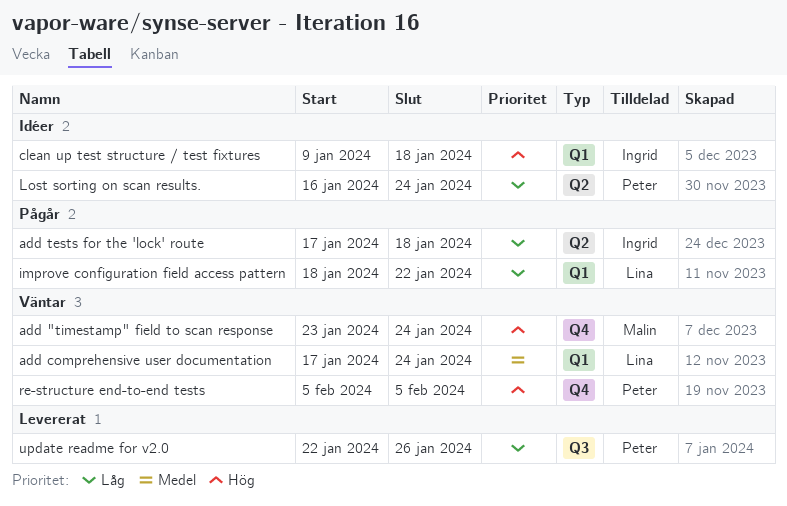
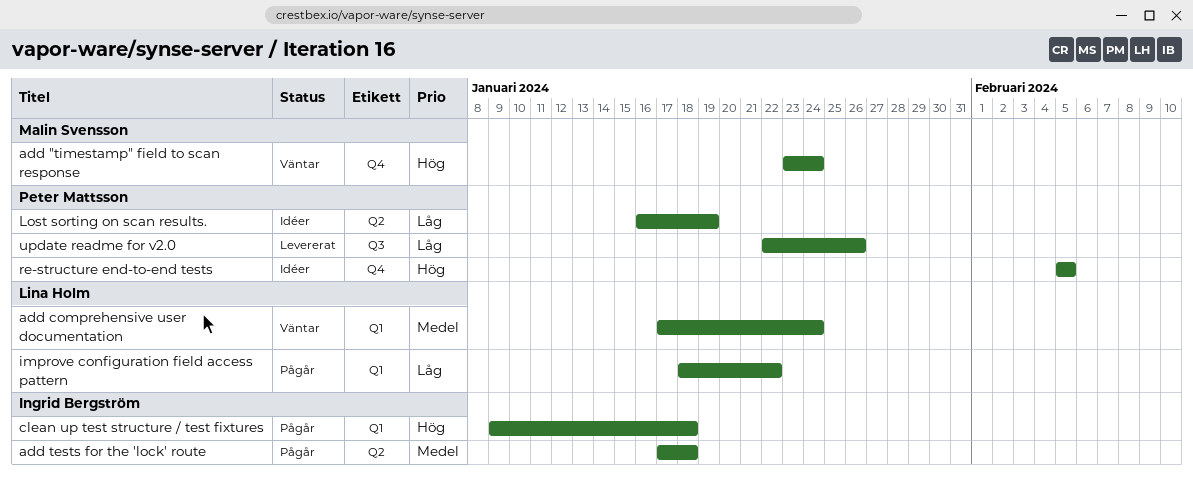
add tests for the 'lock' route, priority: Låg -> Medel
clean up test structure / test fixtures, status: Idéer -> Pågår
Lost sorting on scan results., due: Jan 24 -> Jan 19
re-structure end-to-end tests, status: Väntar -> Idéer

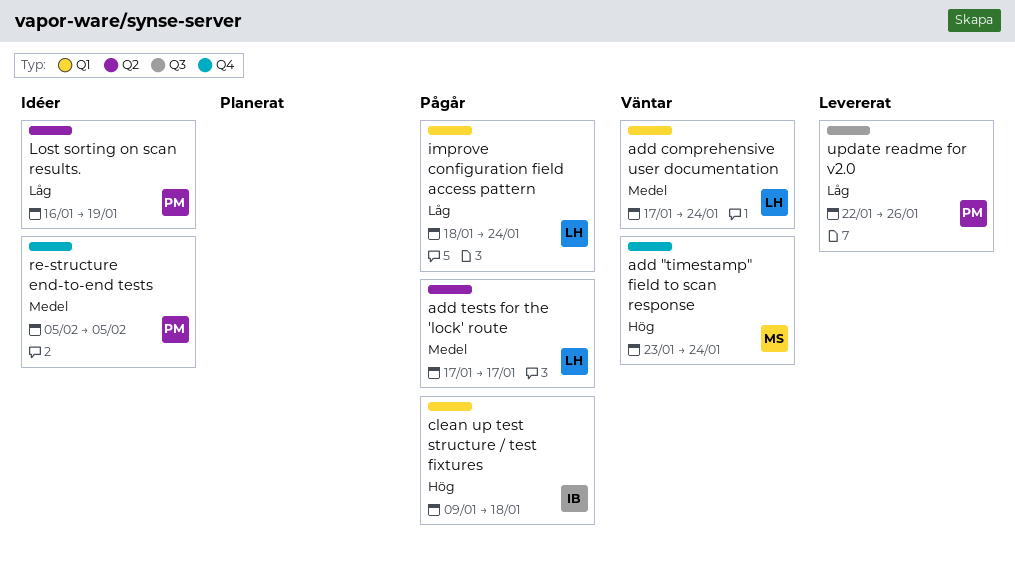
add tests for the 'lock' route, owner: Ingrid Bergström -> Lina Holm
add tests for the 'lock' route, due: Jan 18 -> Jan 17
improve configuration field access pattern, due: Jan 22 -> Jan 24
re-structure end-to-end tests, priority: Hög -> Medel

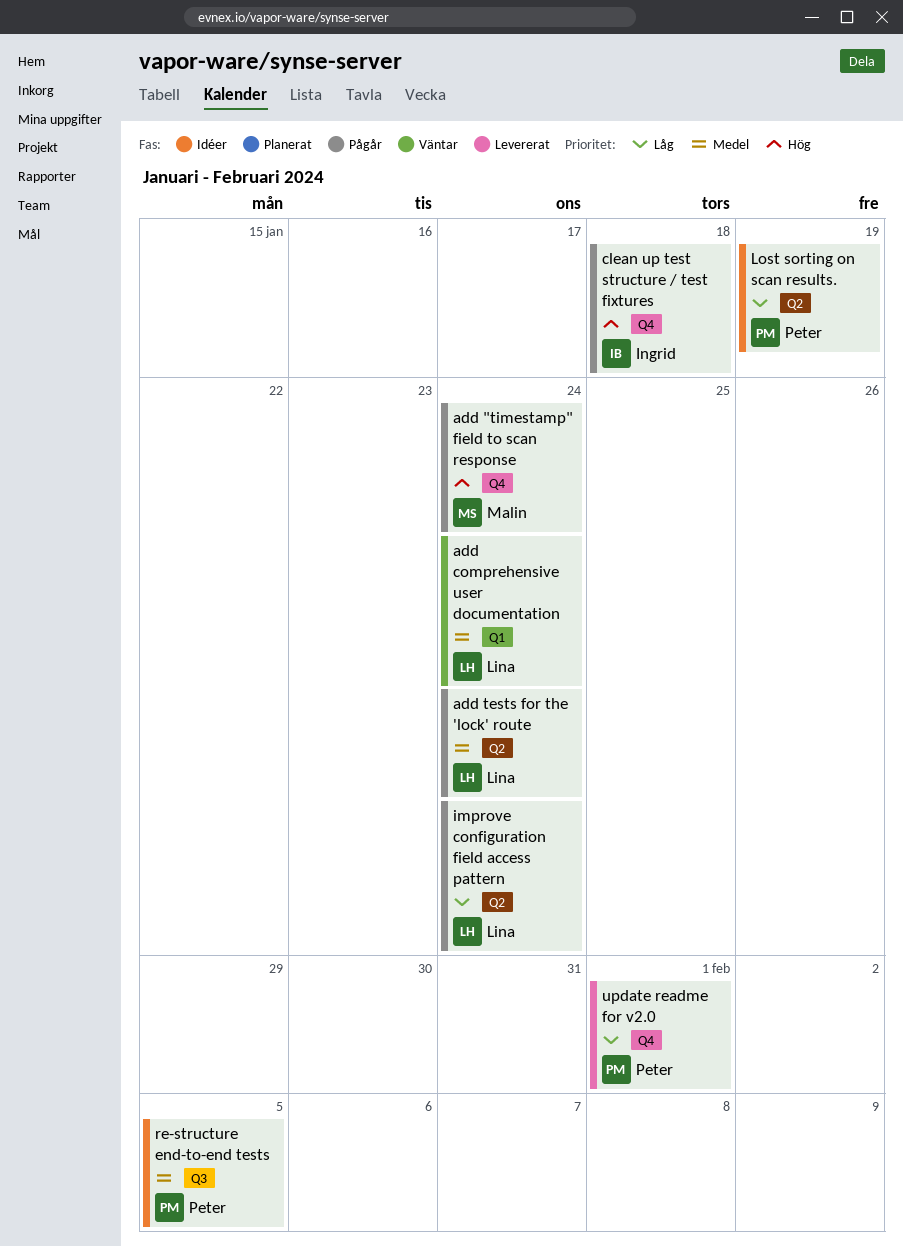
add "timestamp" field to scan response, status: Väntar -> Pågår
add tests for the 'lock' route, due: Jan 17 -> Jan 24
clean up test structure / test fixtures, label: Q1 -> Q4
improve configuration field access pattern, label: Q1 -> Q2
re-structure end-to-end tests, label: Q4 -> Q3
update readme for v2.0, label: Q3 -> Q4
update readme for v2.0, due: Jan 26 -> Feb 1

